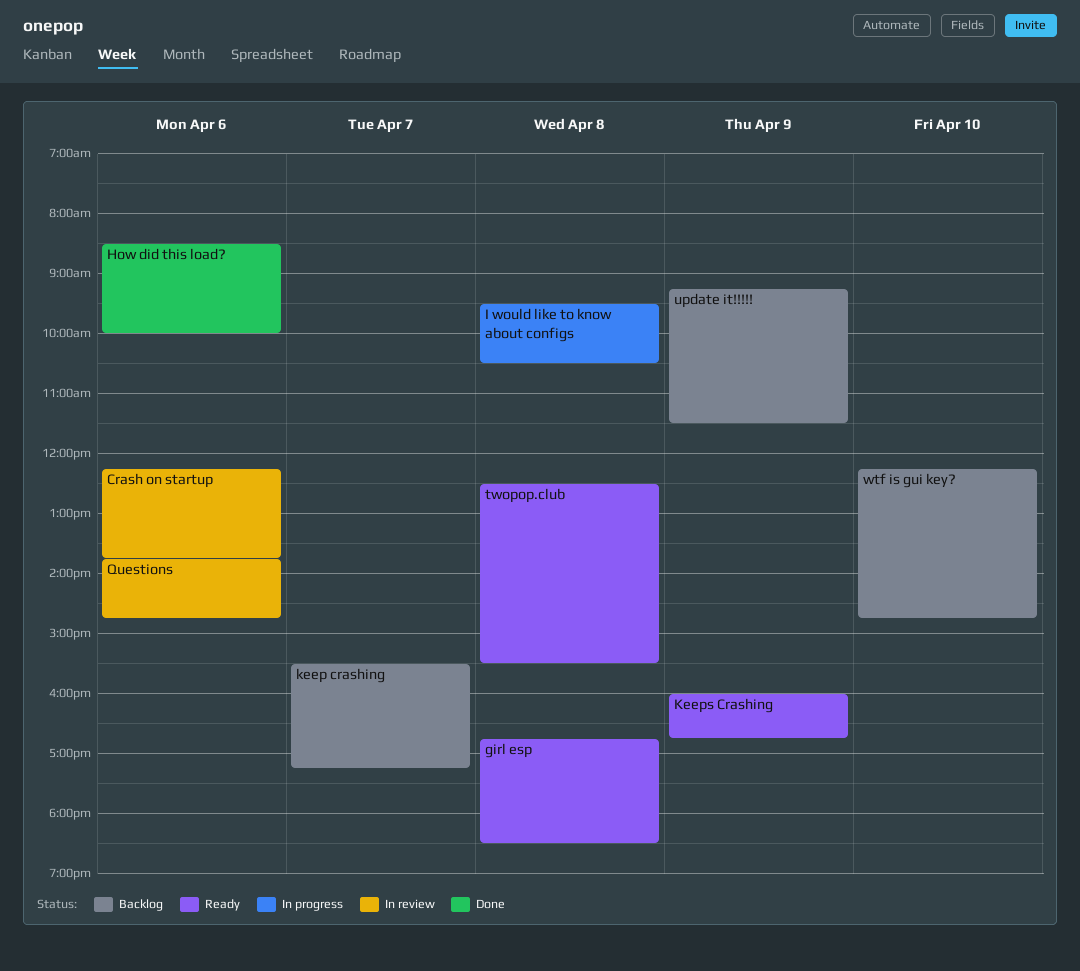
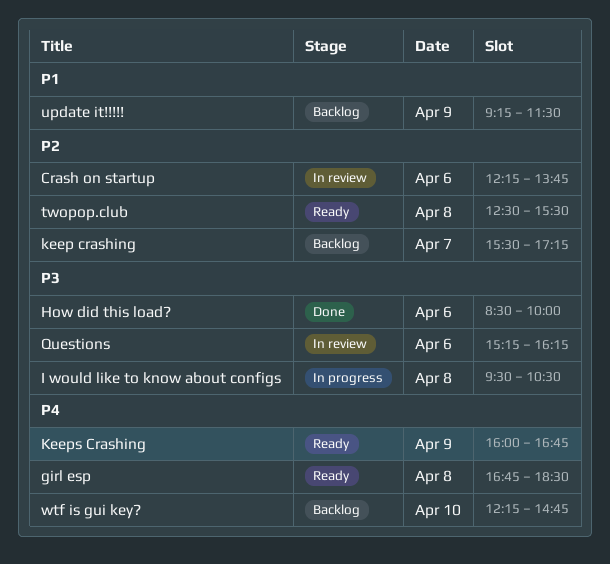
Questions, begins: 13:45 -> 15:15
Questions, ends: 14:45 -> 16:15

